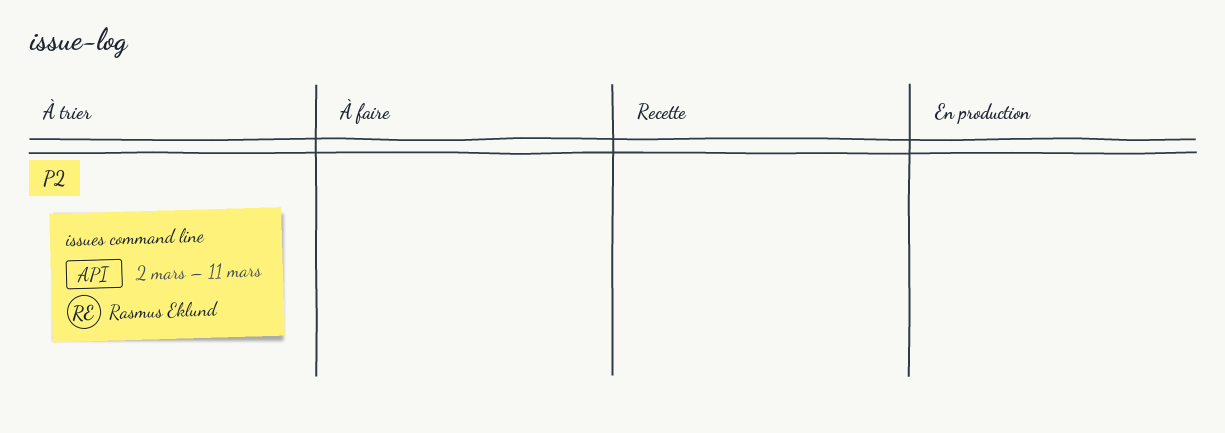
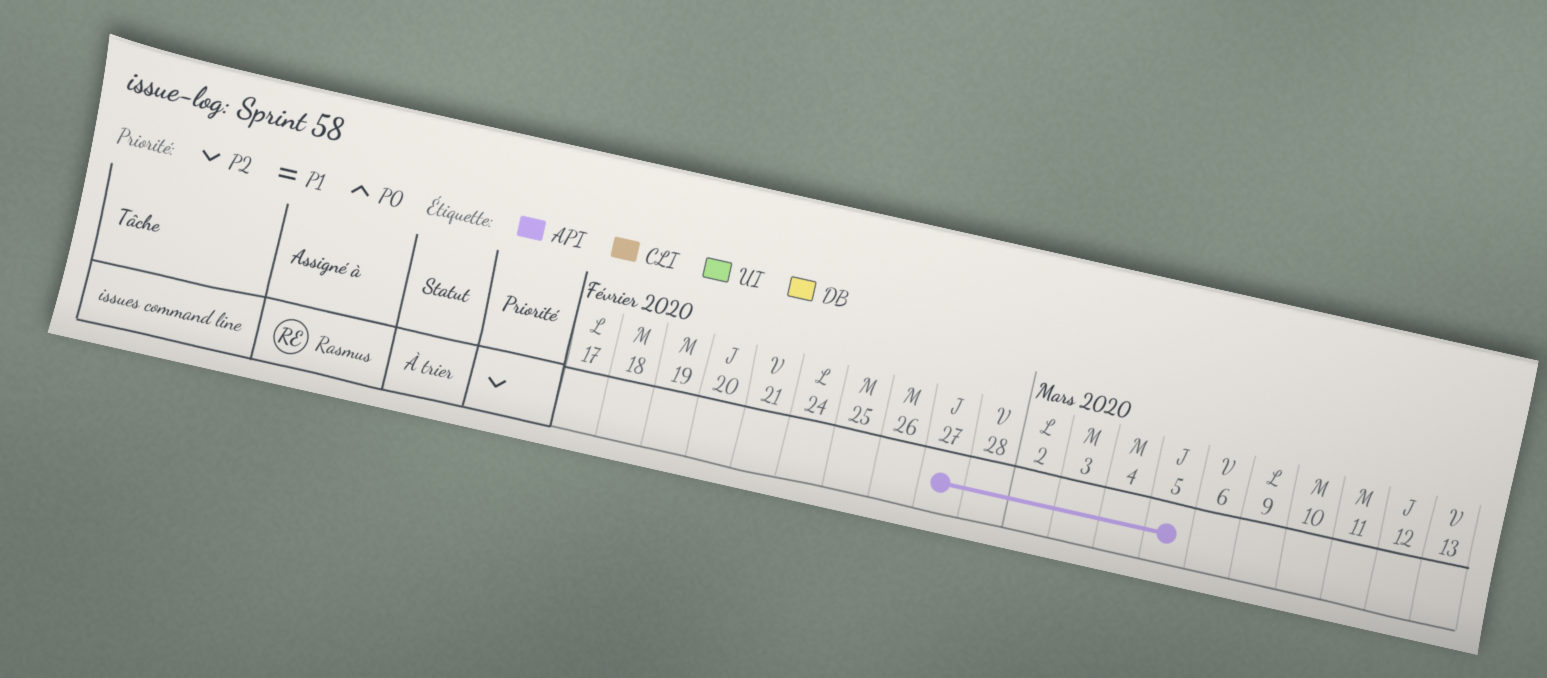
issues command line, start: Mar 2 -> Feb 27
issues command line, due: Mar 11 -> Mar 5

